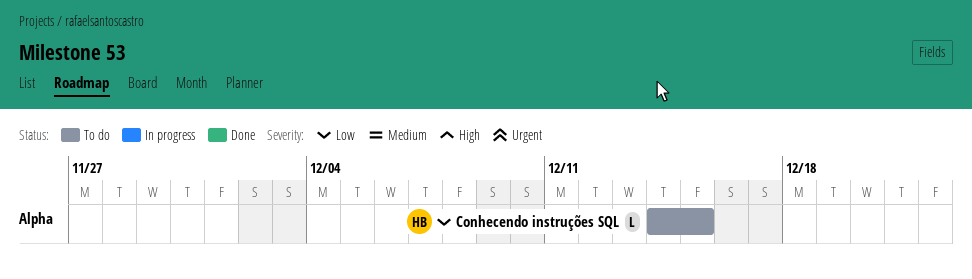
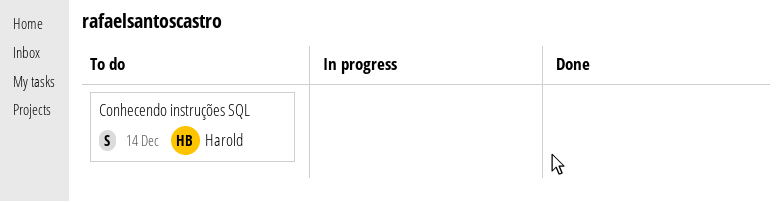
Conhecendo instruções SQL, estimate: L -> S
Conhecendo instruções SQL, due: Dec 15 -> Dec 14

